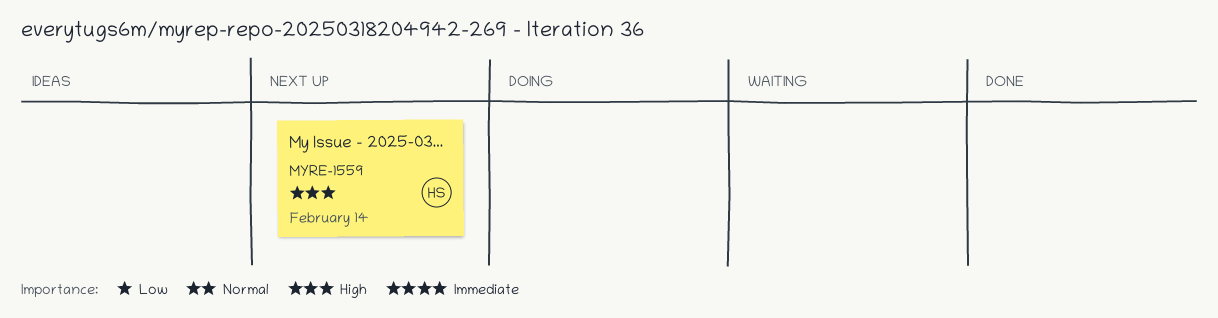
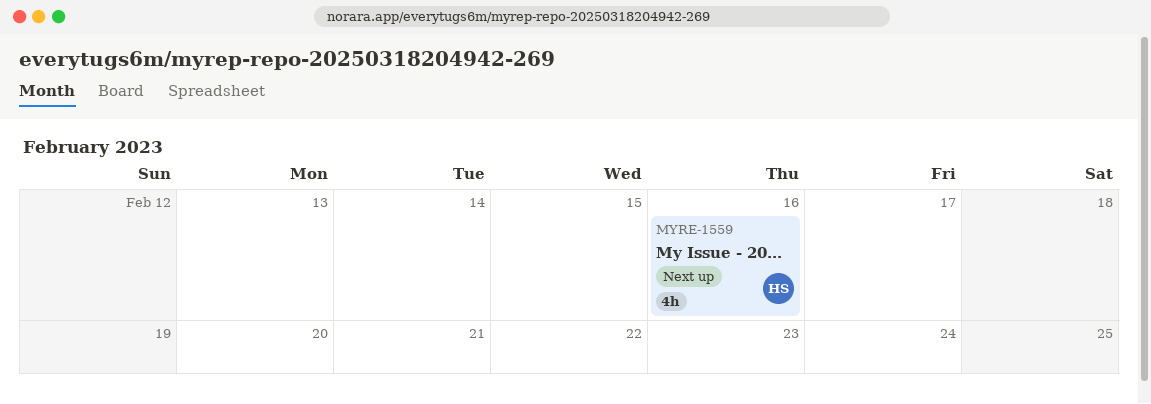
MYRE-1559, due: Feb 14 -> Feb 16

